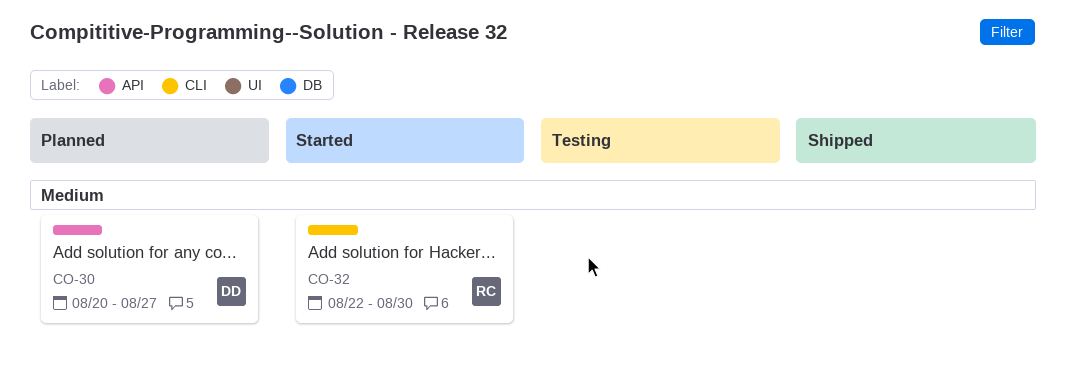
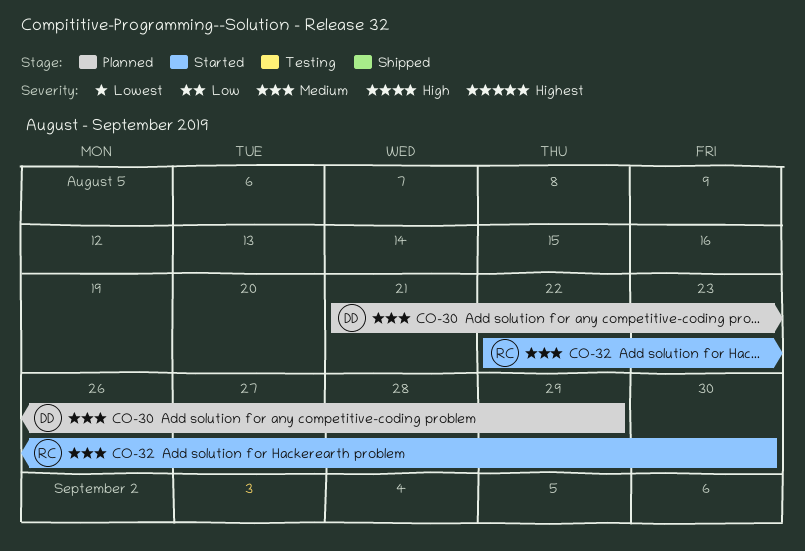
CO-30, start: Aug 20 -> Aug 21
CO-30, due: Aug 27 -> Aug 29

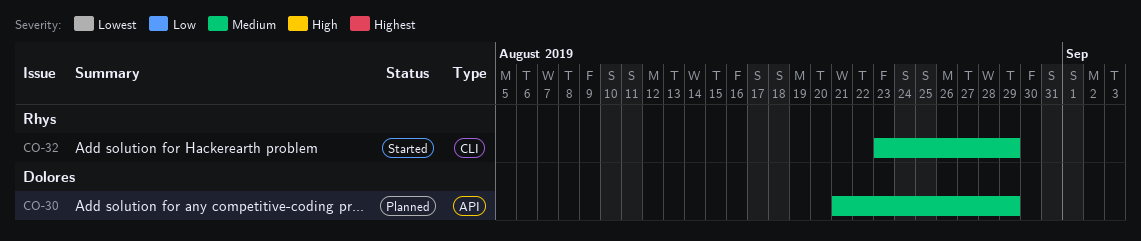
CO-32, start: Aug 22 -> Aug 23
CO-32, due: Aug 30 -> Aug 29

